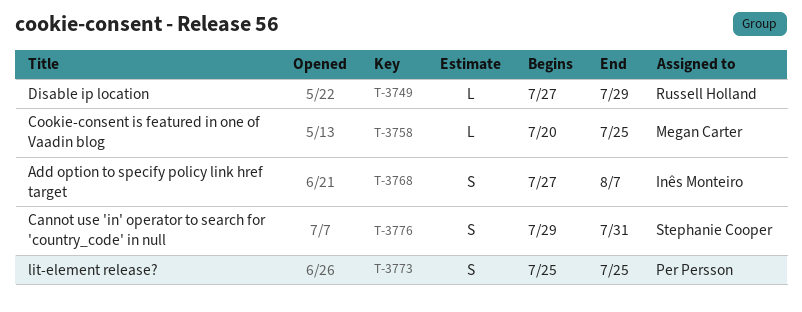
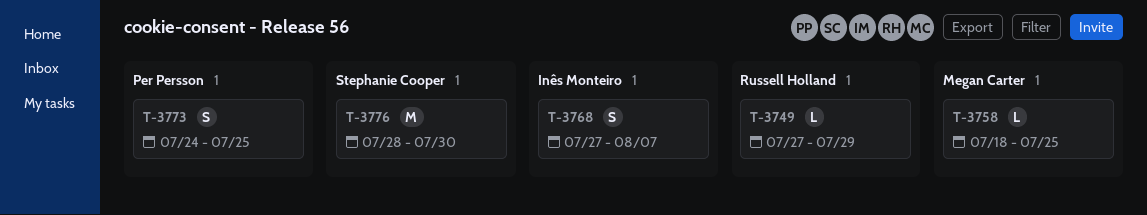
T-3758, start: Jul 20 -> Jul 18
T-3773, start: Jul 25 -> Jul 24
T-3776, estimate: S -> M
T-3776, start: Jul 29 -> Jul 28
T-3776, due: Jul 31 -> Jul 30

